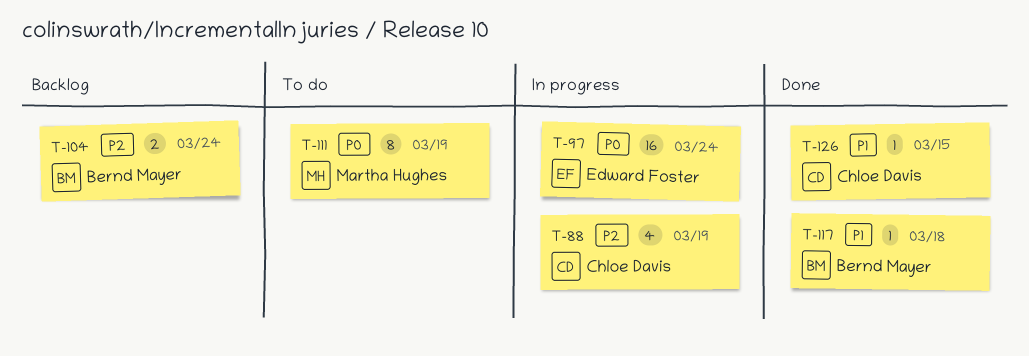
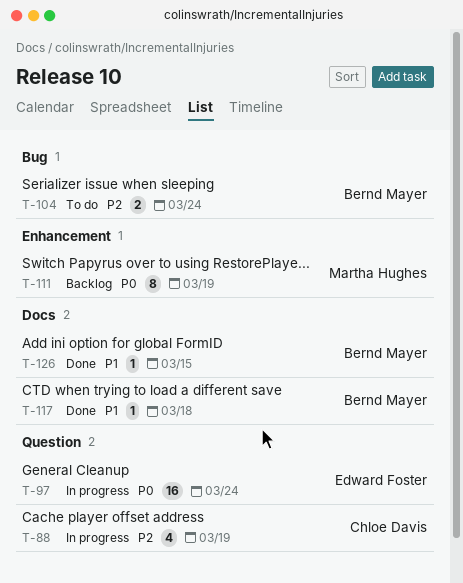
T-104, status: Backlog -> To do
T-111, status: To do -> Backlog
T-126, owner: Chloe Davis -> Bernd Mayer

